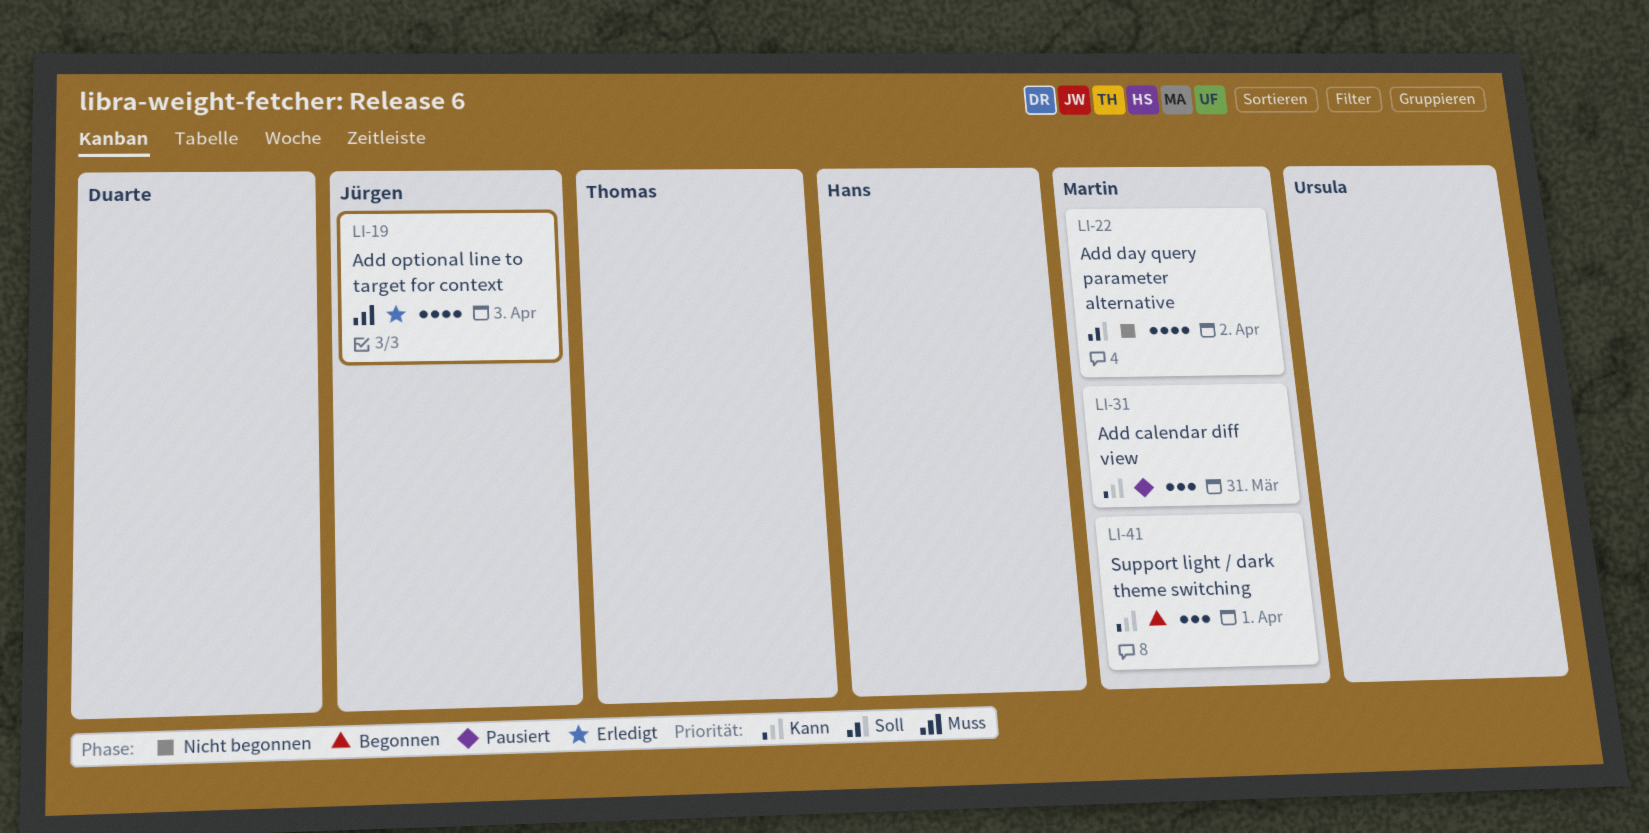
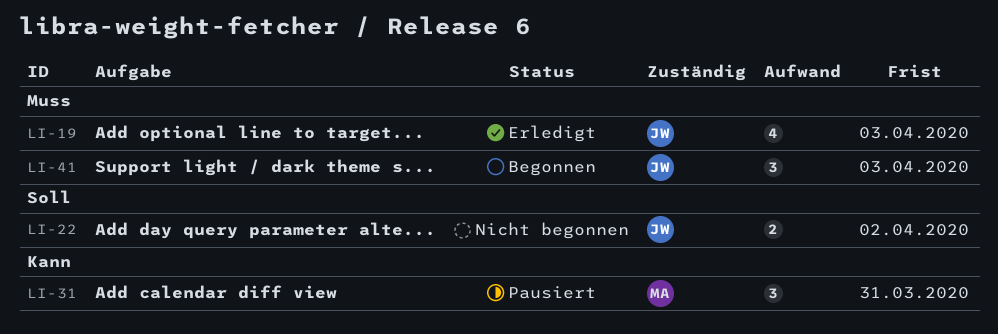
LI-22, owner: Martin -> Jürgen
LI-22, estimate: 4 -> 2
LI-41, owner: Martin -> Jürgen
LI-41, priority: Kann -> Muss
LI-41, due: Apr 1 -> Apr 3

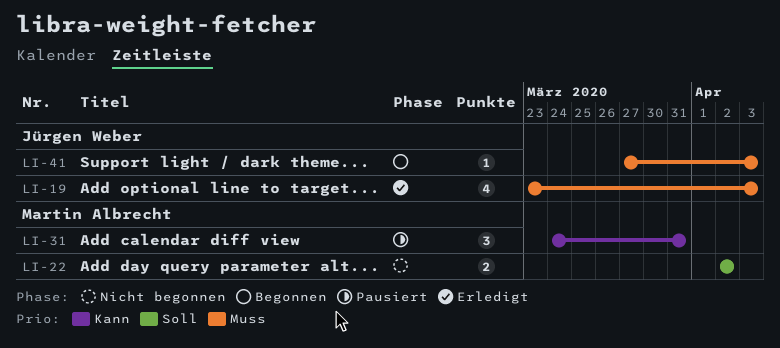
LI-22, owner: Jürgen Weber -> Martin Albrecht
LI-41, estimate: 3 -> 1

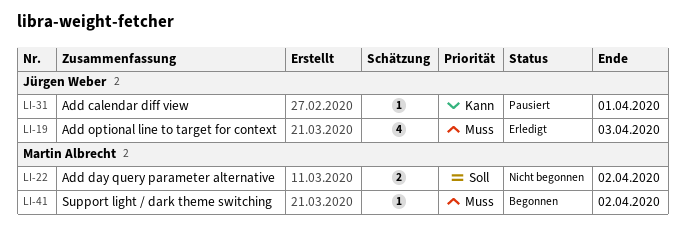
LI-31, owner: Martin Albrecht -> Jürgen Weber
LI-31, estimate: 3 -> 1
LI-31, due: Mar 31 -> Apr 1
LI-41, owner: Jürgen Weber -> Martin Albrecht
LI-41, due: Apr 3 -> Apr 2

